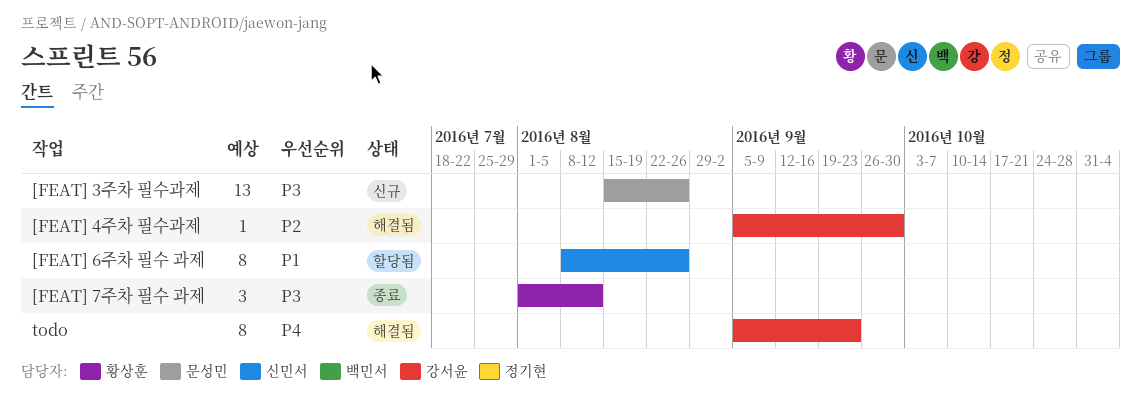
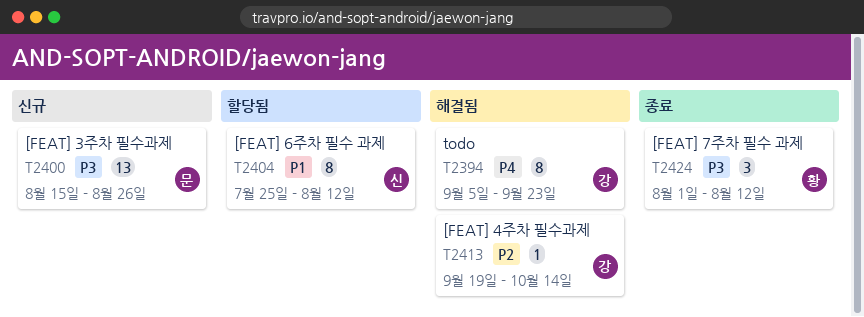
[FEAT] 4주차 필수과제, start: Sep 5 -> Sep 19
[FEAT] 4주차 필수과제, due: Sep 30 -> Oct 14
[FEAT] 6주차 필수 과제, start: Aug 8 -> Jul 25
[FEAT] 6주차 필수 과제, due: Aug 26 -> Aug 12

